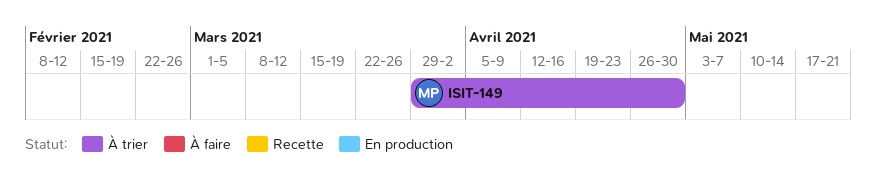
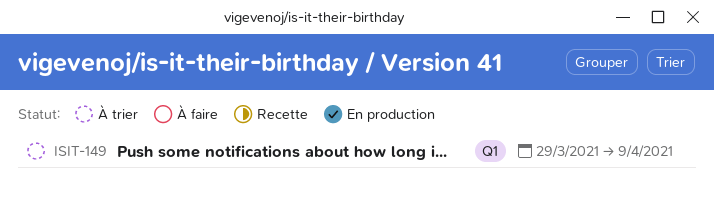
ISIT-149, due: Apr 30 -> Apr 9

